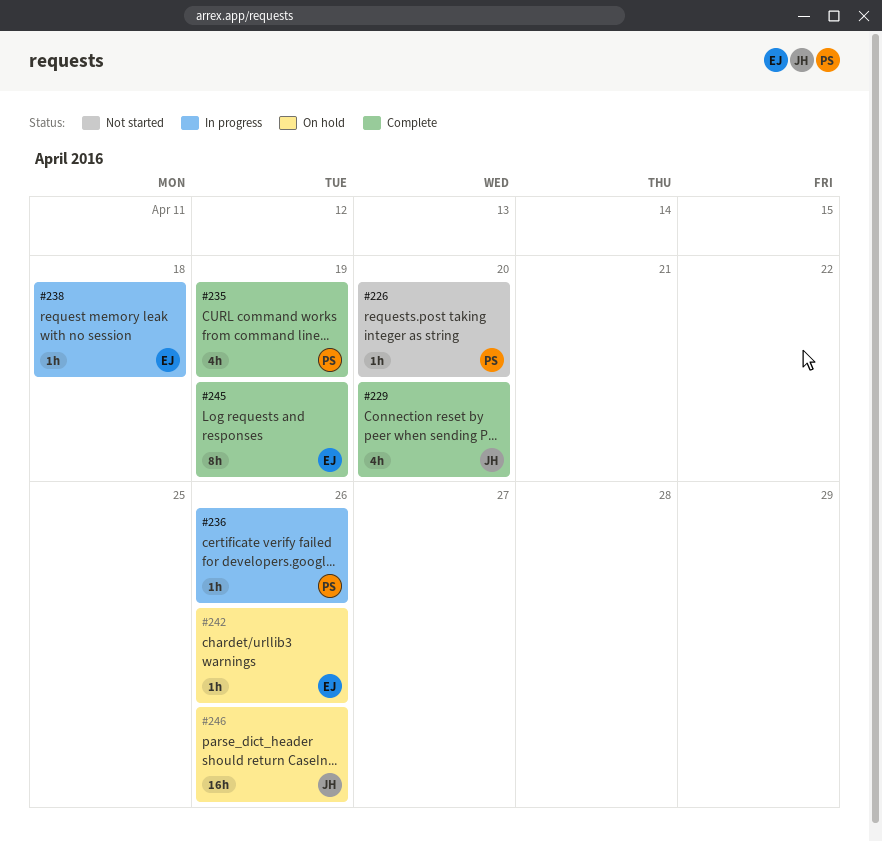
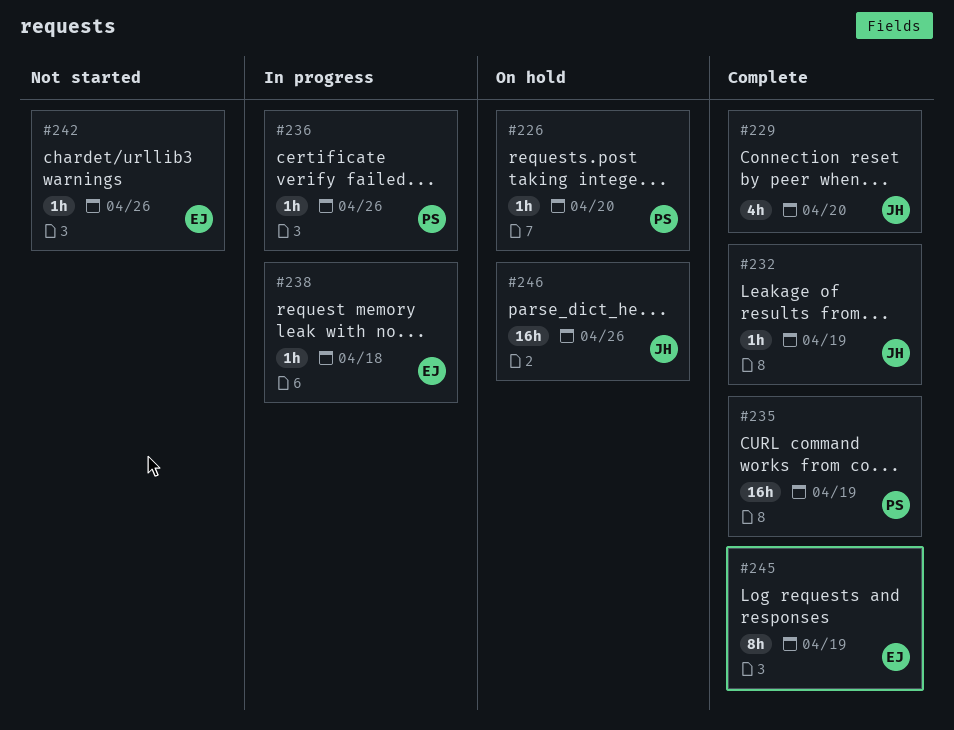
#226, status: Not started -> On hold
#232: none -> present
#235, estimate: 4h -> 16h
#242, status: On hold -> Not started

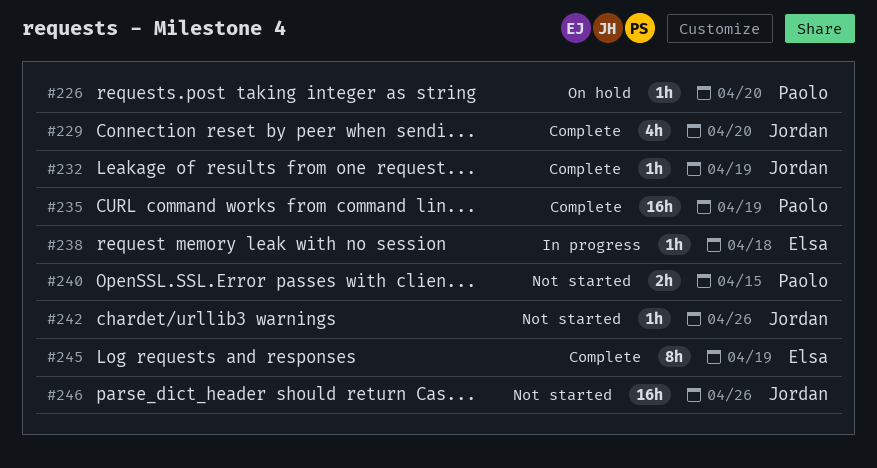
#236: present -> none
#240: none -> present
#242, owner: Elsa -> Jordan
#246, status: On hold -> Not started

